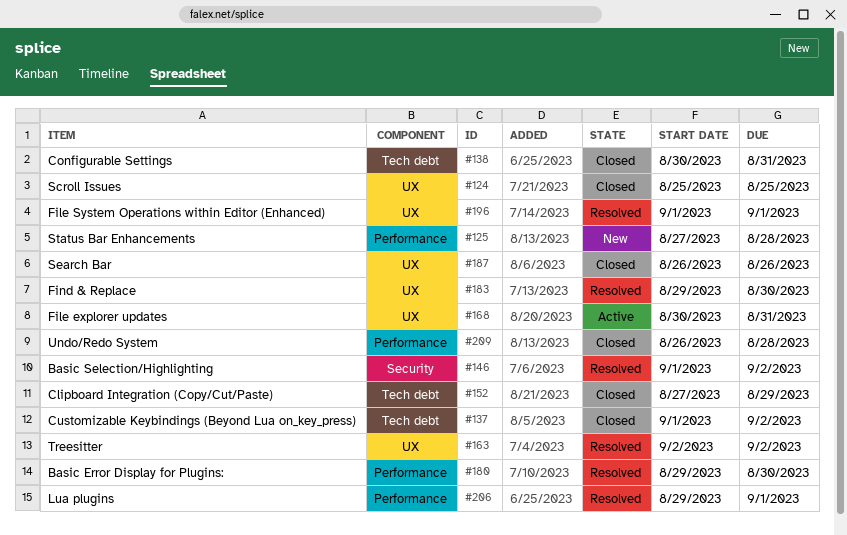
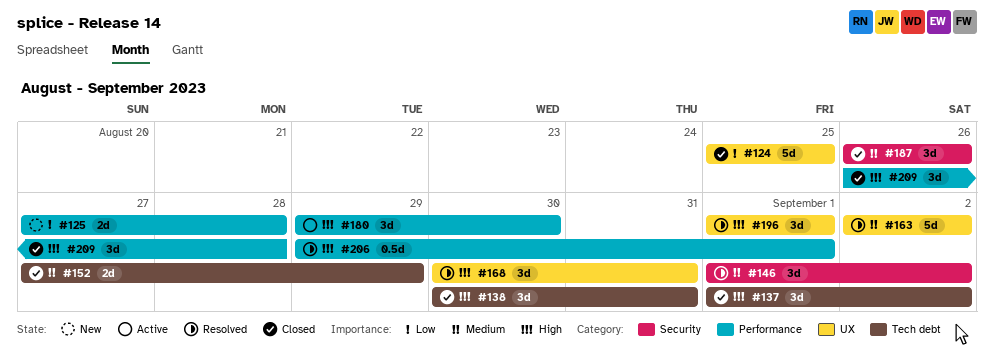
#168, status: Active -> Resolved
#180, status: Resolved -> Active
#183: present -> none
#187, label: UX -> Security

